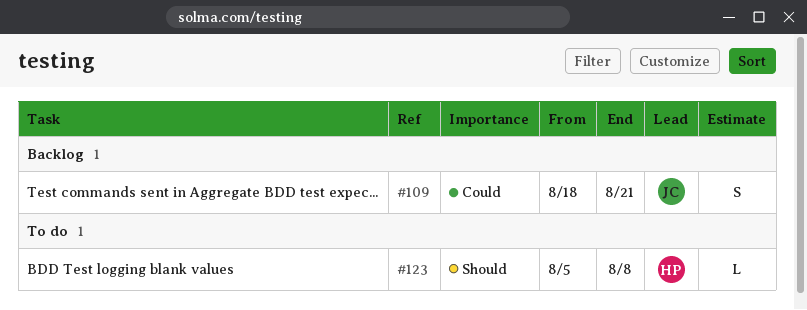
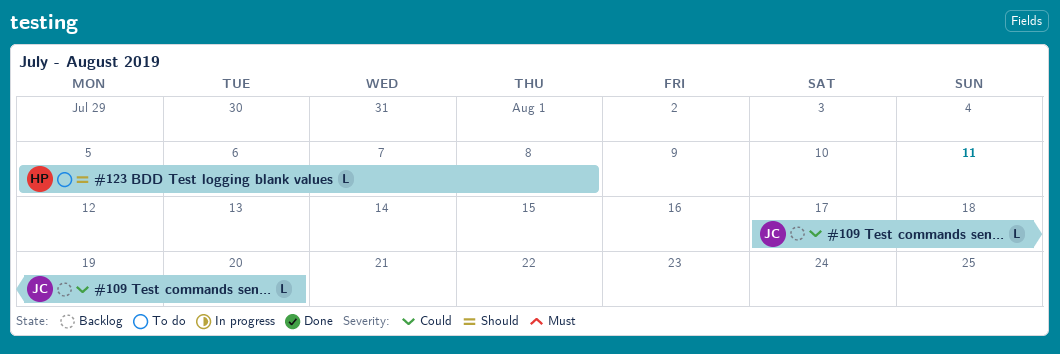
#109, estimate: S -> L
#109, start: Aug 18 -> Aug 17
#109, due: Aug 21 -> Aug 20

